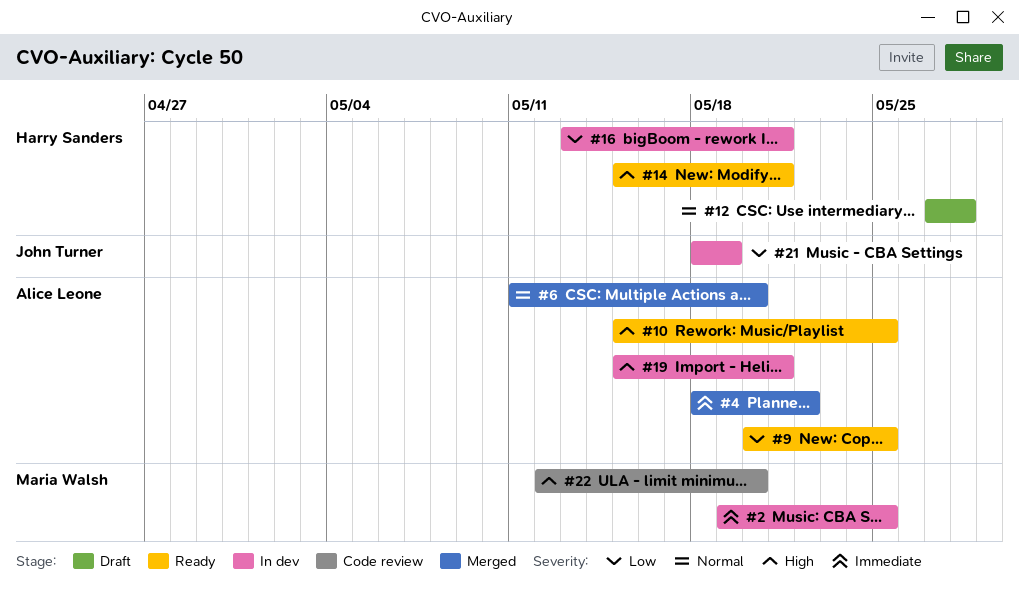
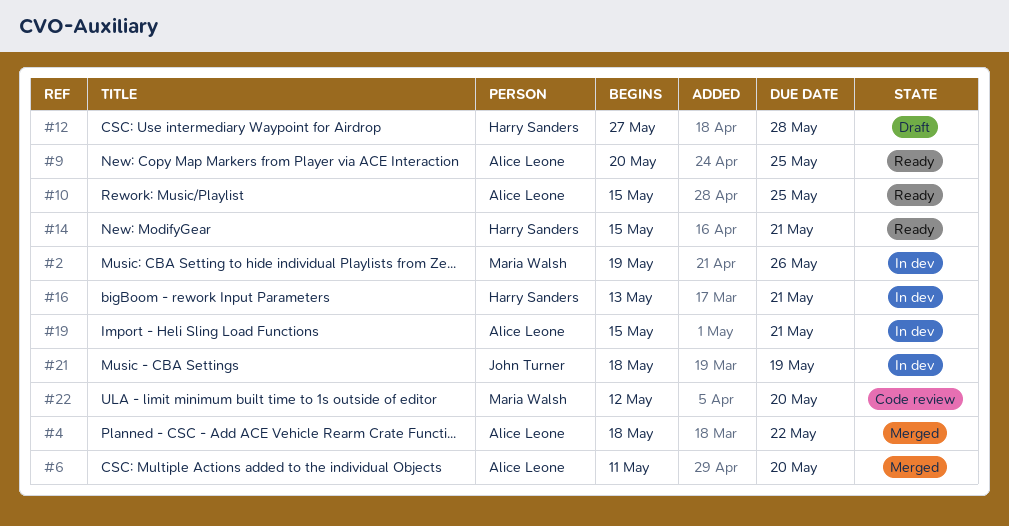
#2, due: May 25 -> May 26

